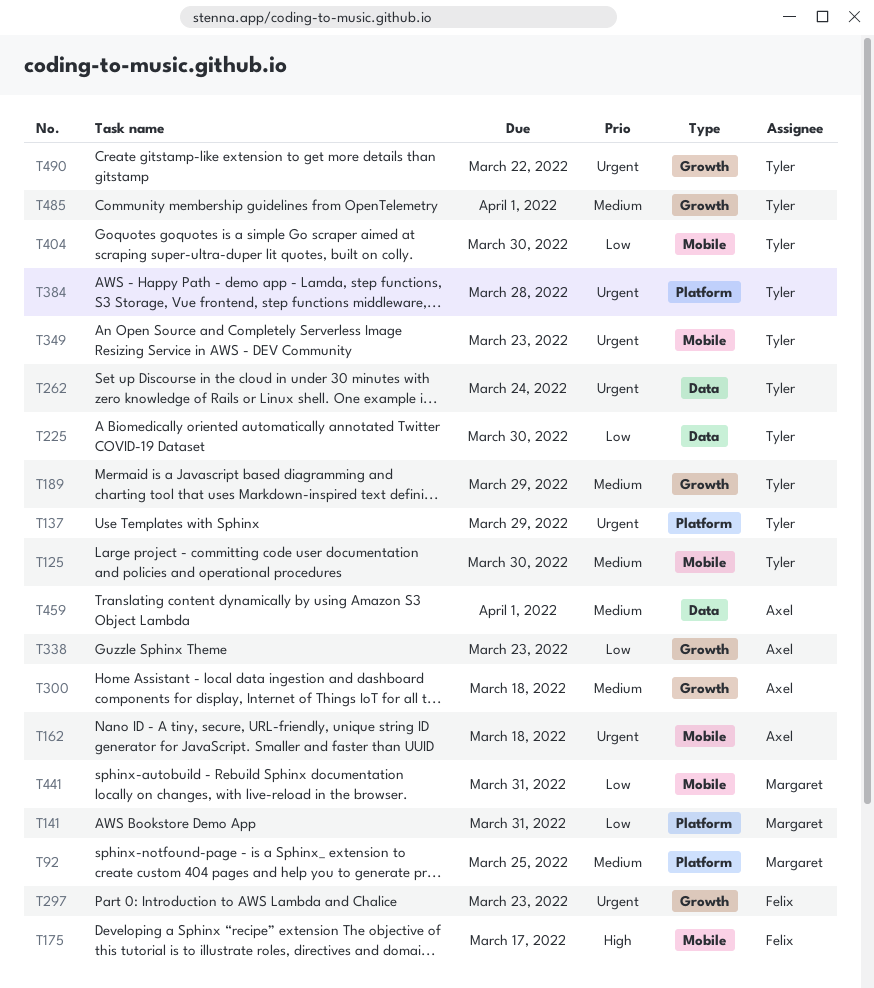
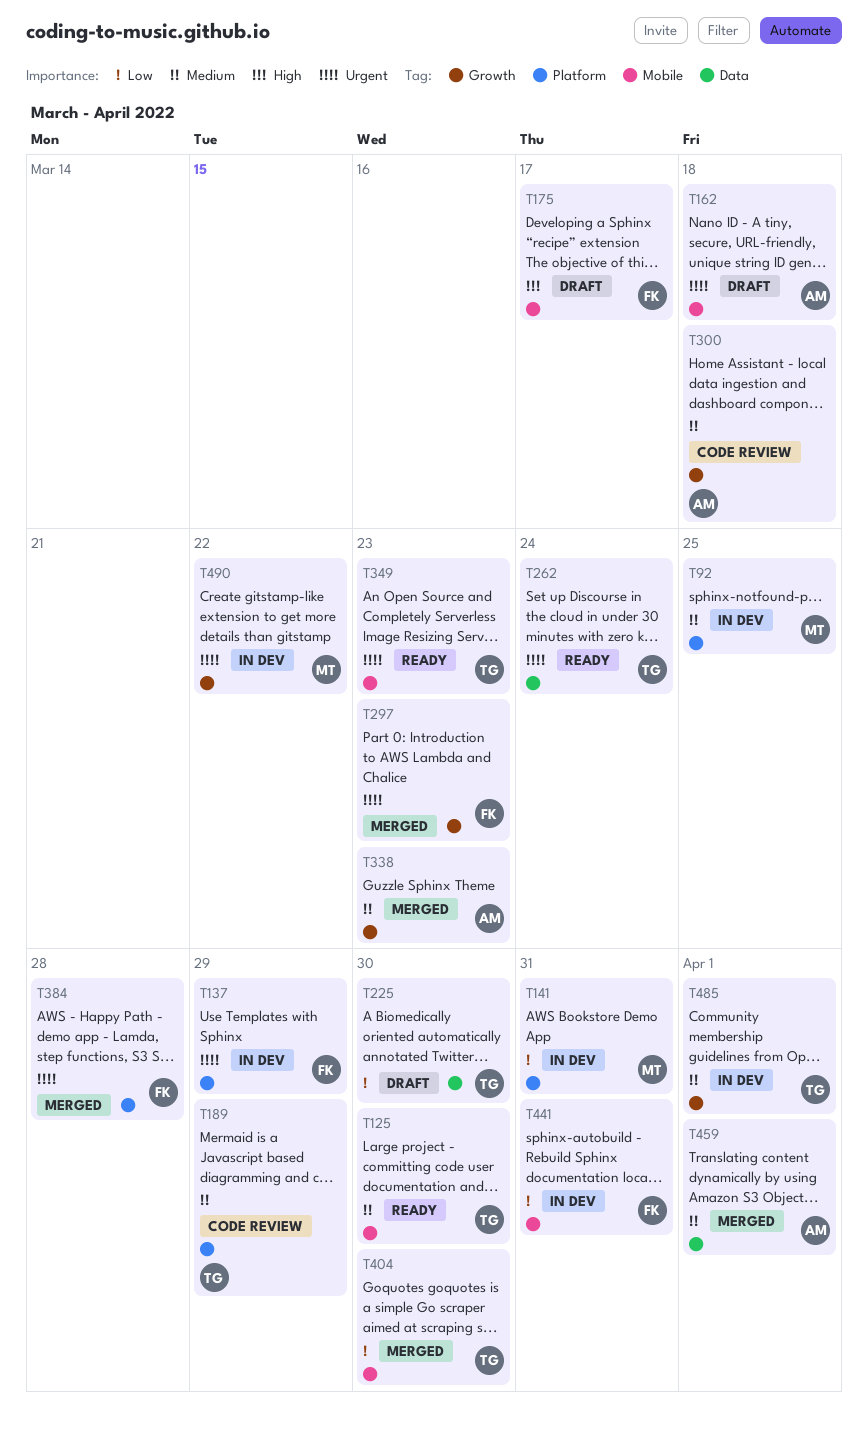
T137, owner: Tyler -> Felix
T189, label: Growth -> Platform
T338, priority: Low -> Medium
T384, owner: Tyler -> Felix
T441, owner: Margaret -> Felix
T490, owner: Tyler -> Margaret

